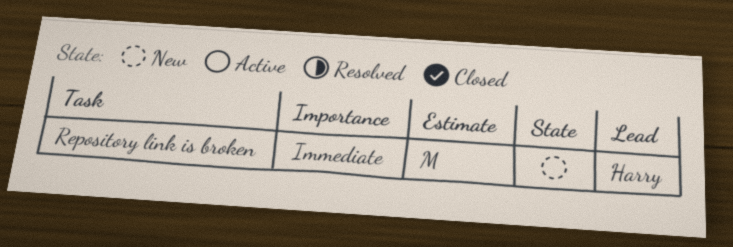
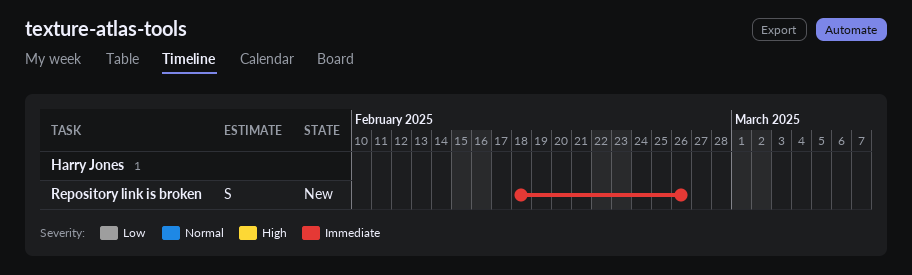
Repository link is broken, estimate: M -> S

